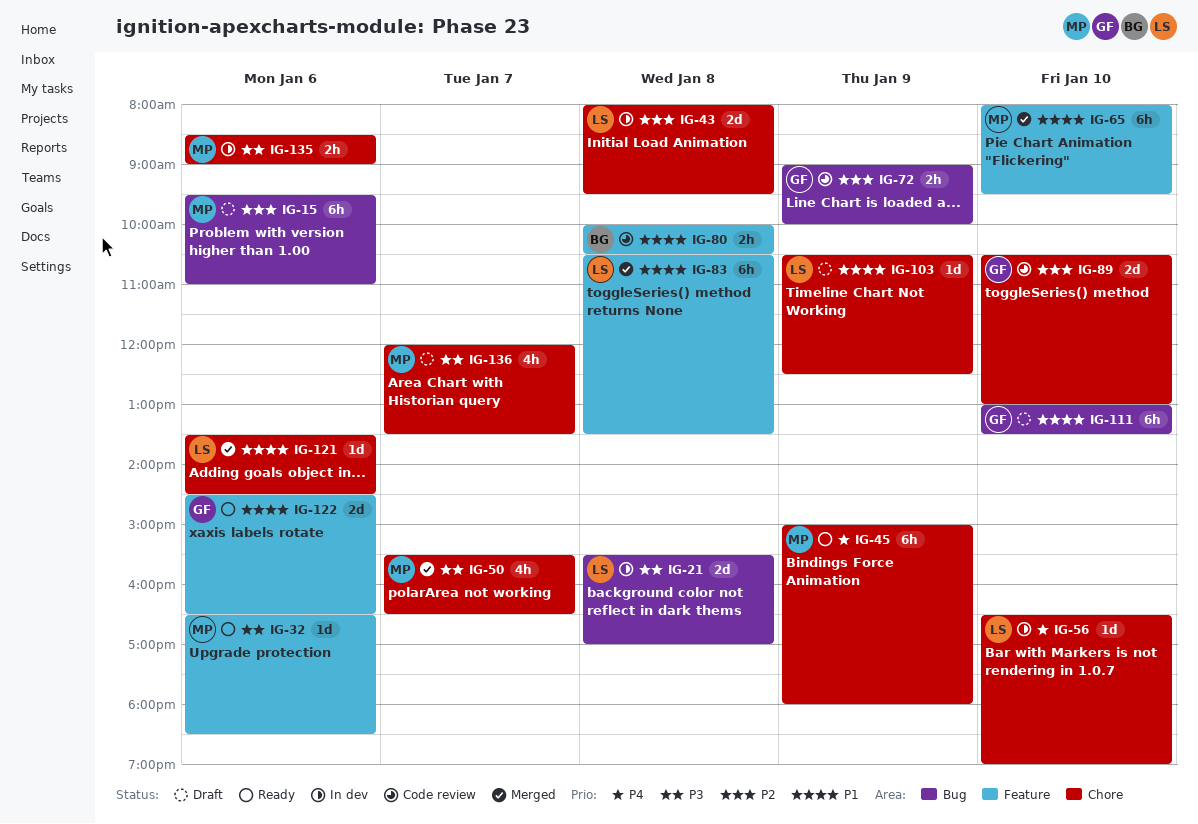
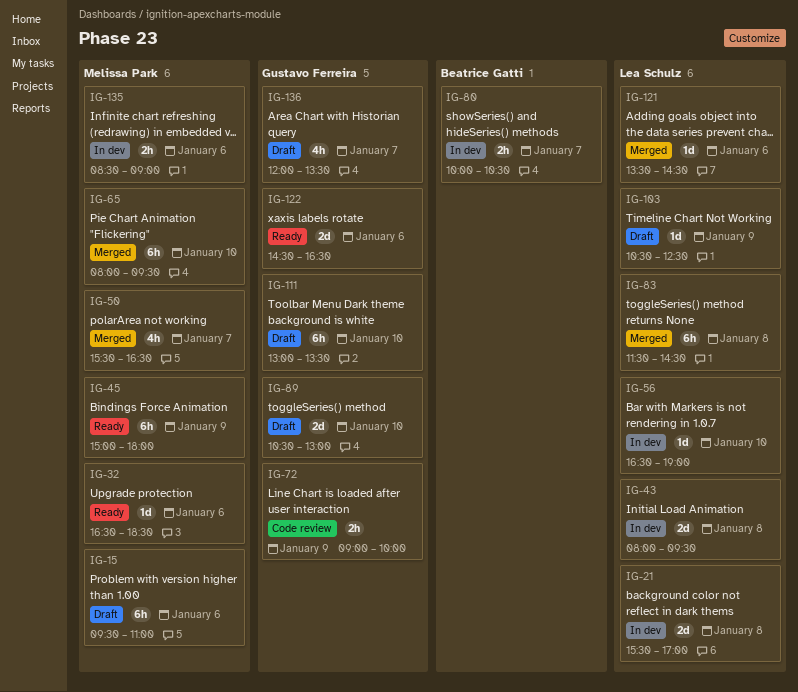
IG-80, status: Code review -> In dev
IG-80, day: Jan 8 -> Jan 7
IG-83, begins: 10:30 -> 11:30
IG-83, ends: 13:30 -> 14:30
IG-89, status: Code review -> Draft
IG-136, owner: Melissa Park -> Gustavo Ferreira

